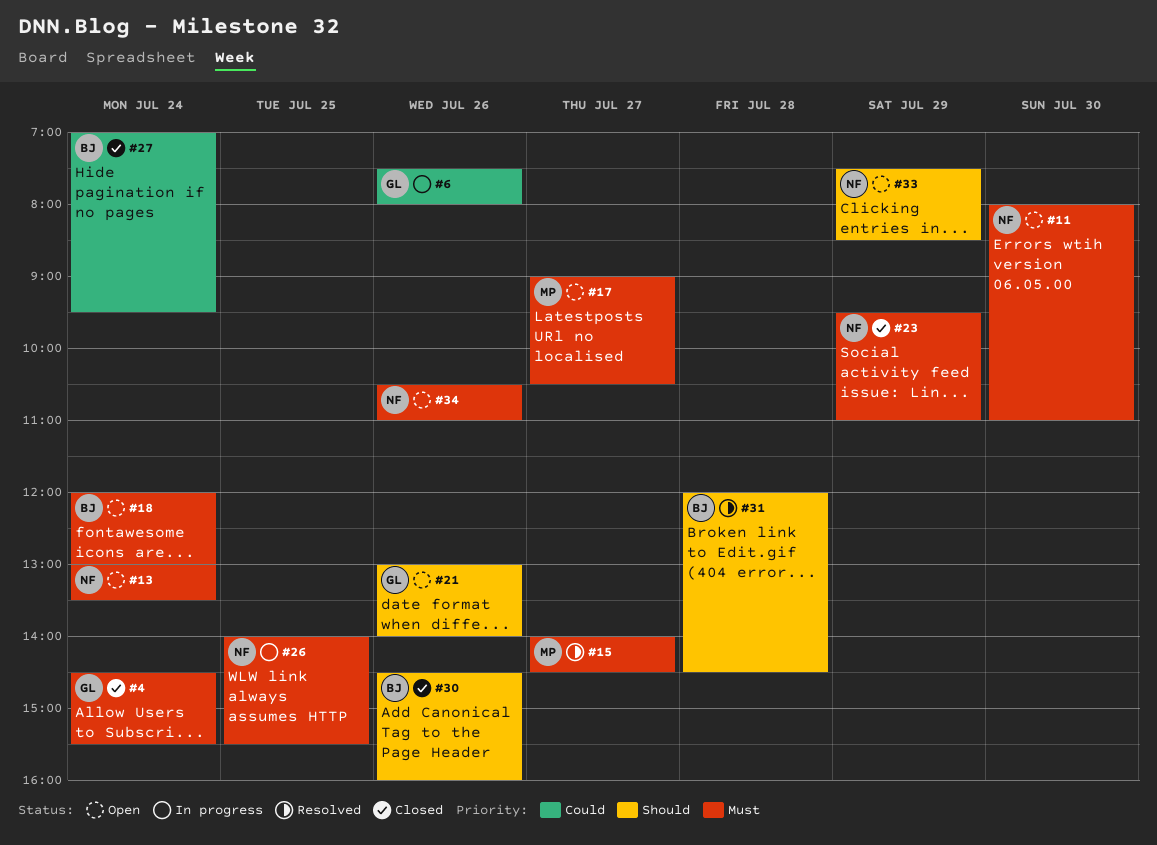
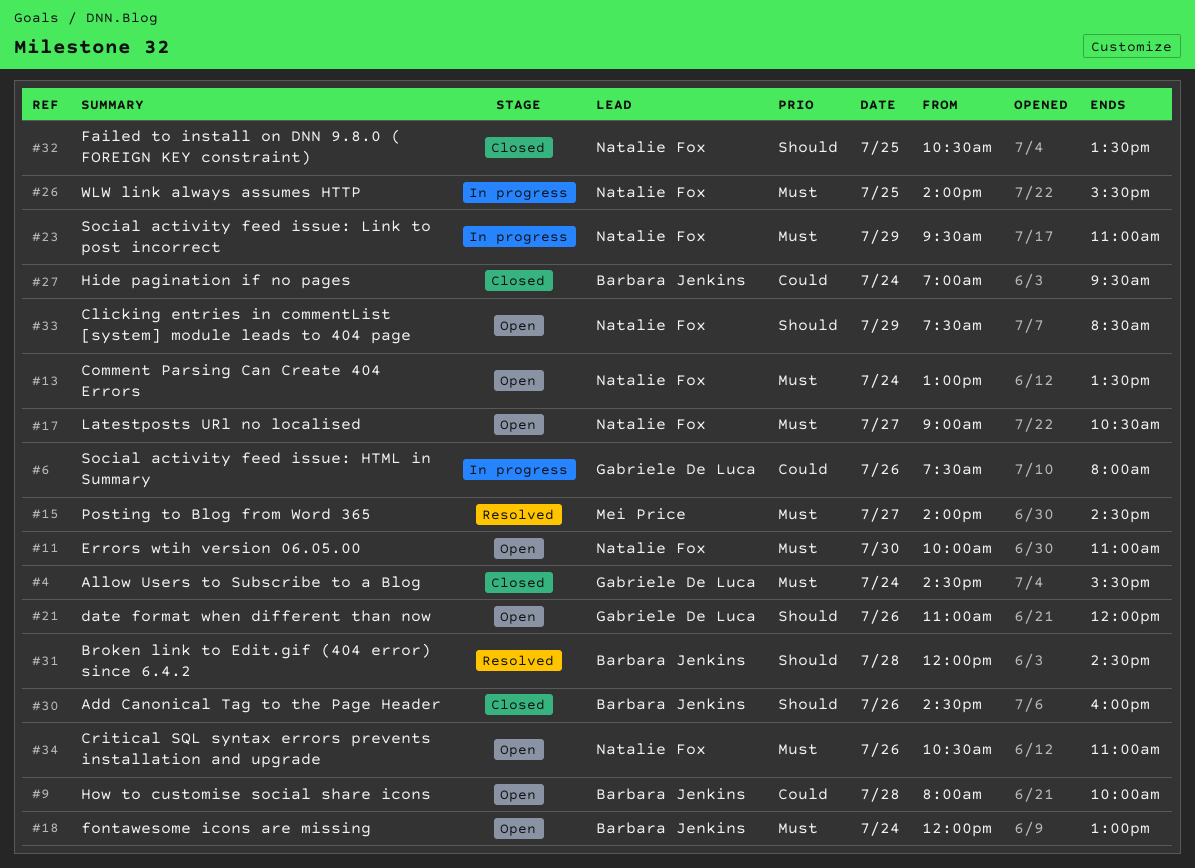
#9: none -> present
#11, begins: 08:00 -> 10:00
#17, owner: Mei Price -> Natalie Fox
#21, begins: 13:00 -> 11:00
#21, ends: 14:00 -> 12:00
#23, status: Closed -> In progress
#32: none -> present

